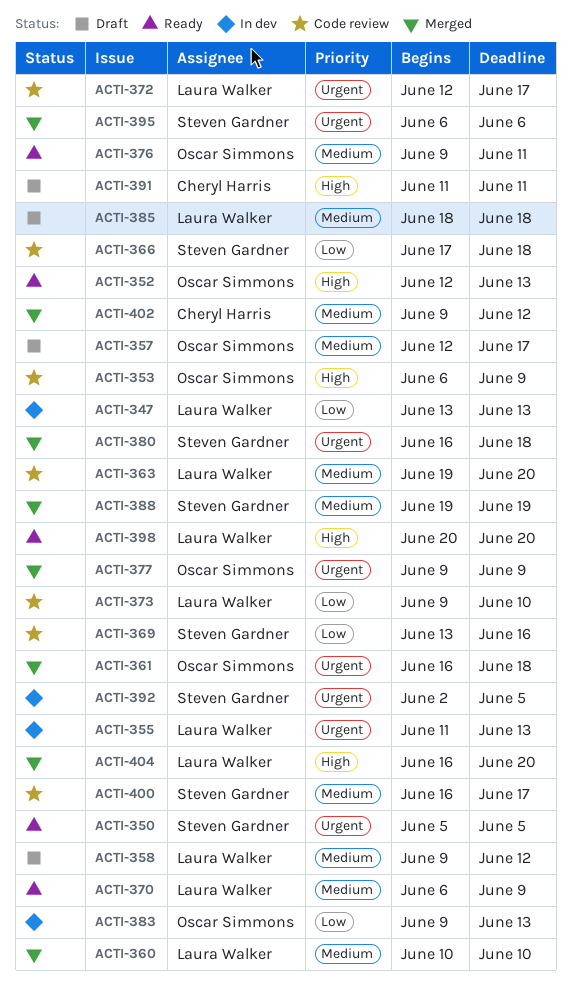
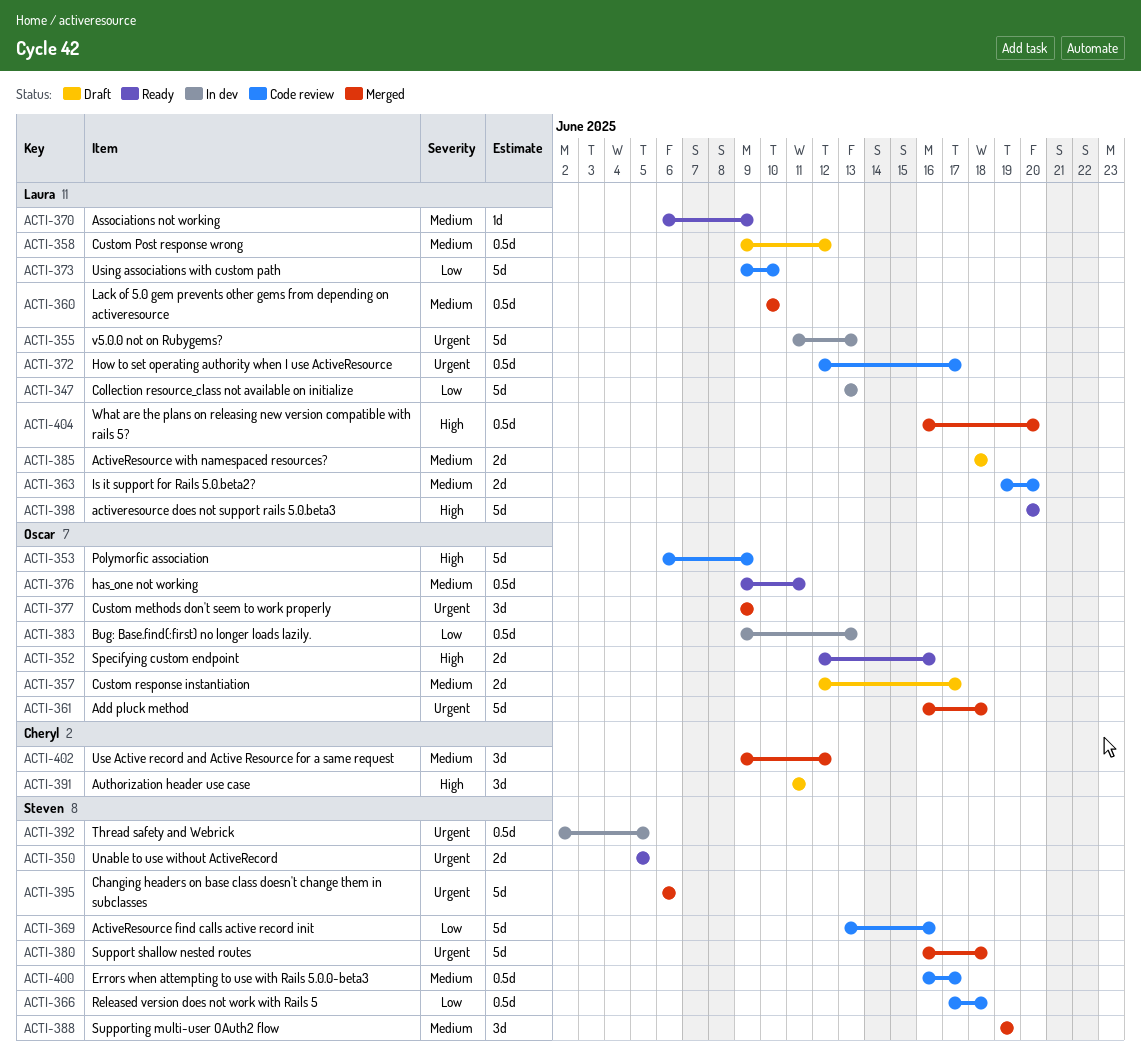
ACTI-352, due: Jun 13 -> Jun 16

